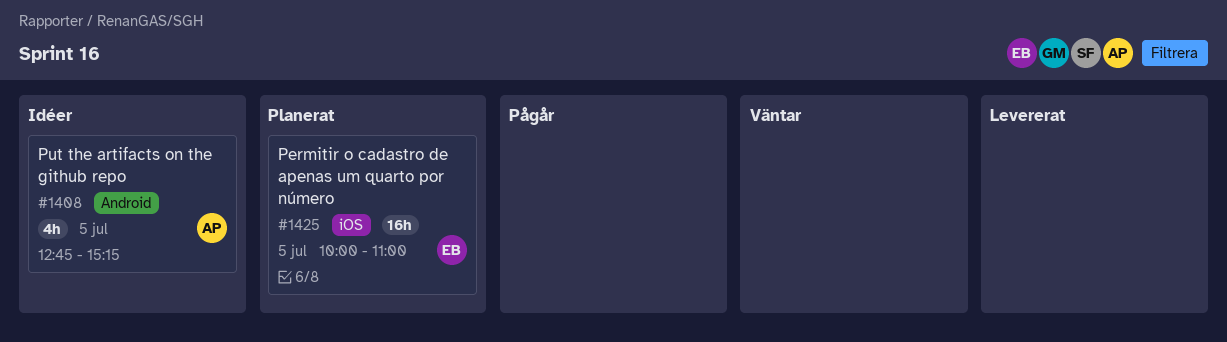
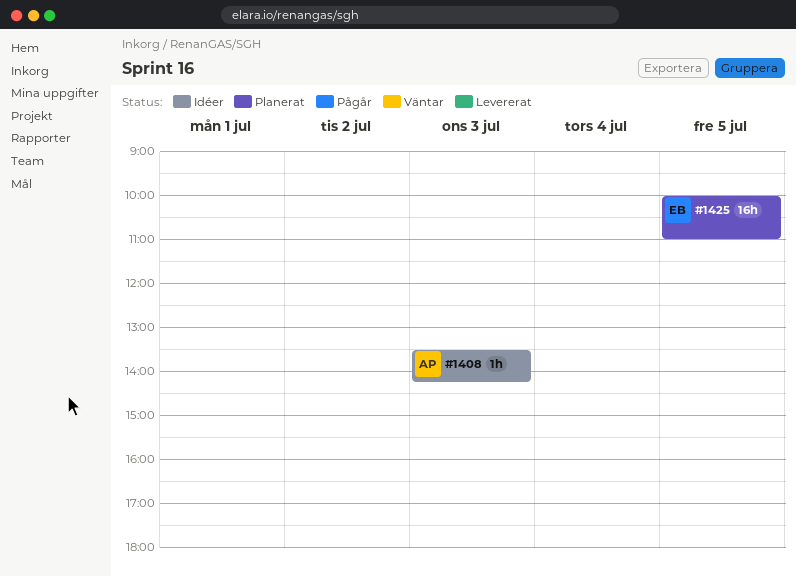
#1408, estimate: 4h -> 1h
#1408, day: Jul 5 -> Jul 3
#1408, begins: 12:45 -> 13:30
#1408, ends: 15:15 -> 14:15

